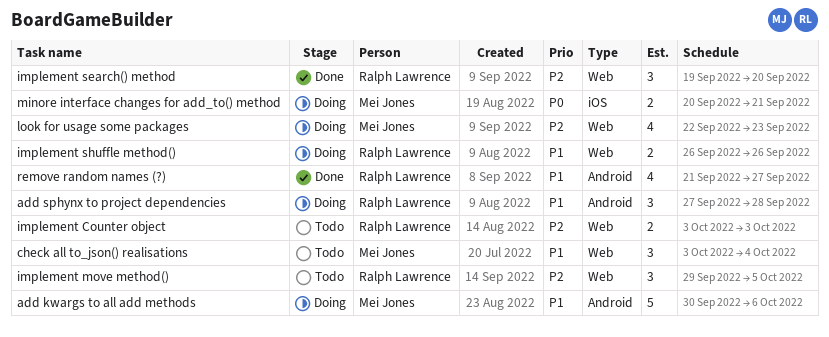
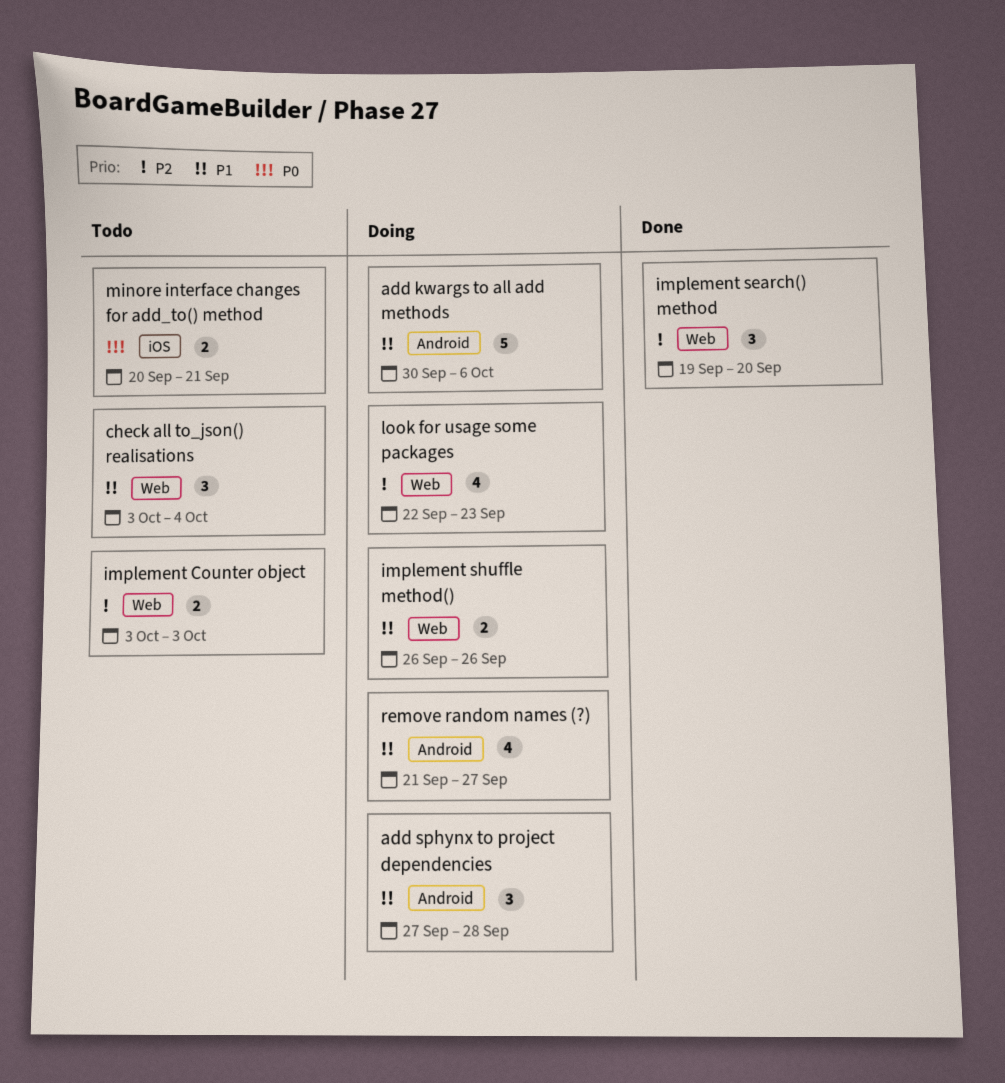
implement move method(): present -> none
minore interface changes for add_to() method, status: Doing -> Todo
remove random names (?), status: Done -> Doing

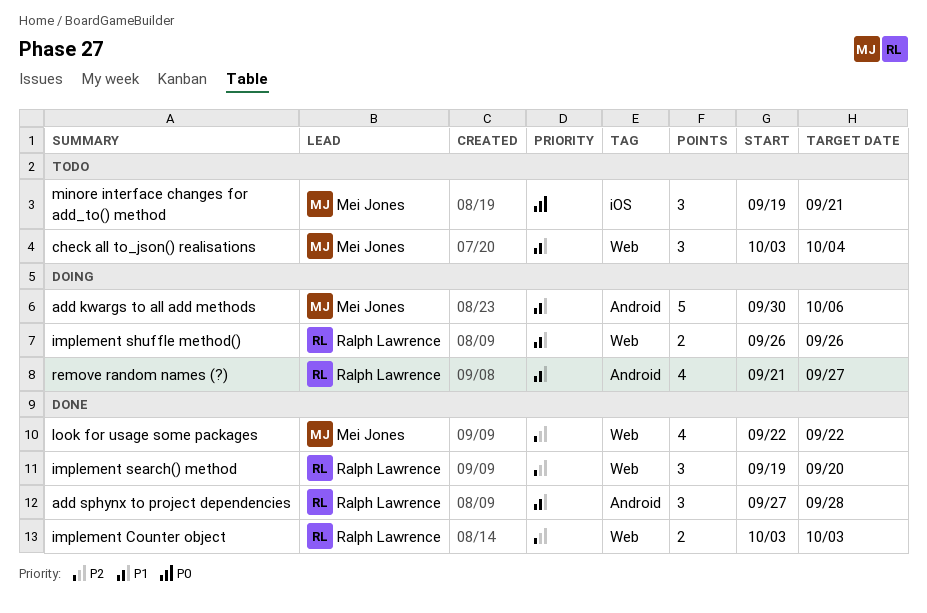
add sphynx to project dependencies, status: Doing -> Done
implement Counter object, status: Todo -> Done
look for usage some packages, status: Doing -> Done
look for usage some packages, due: Sep 23 -> Sep 22
minore interface changes for add_to() method, estimate: 2 -> 3
minore interface changes for add_to() method, start: Sep 20 -> Sep 19

